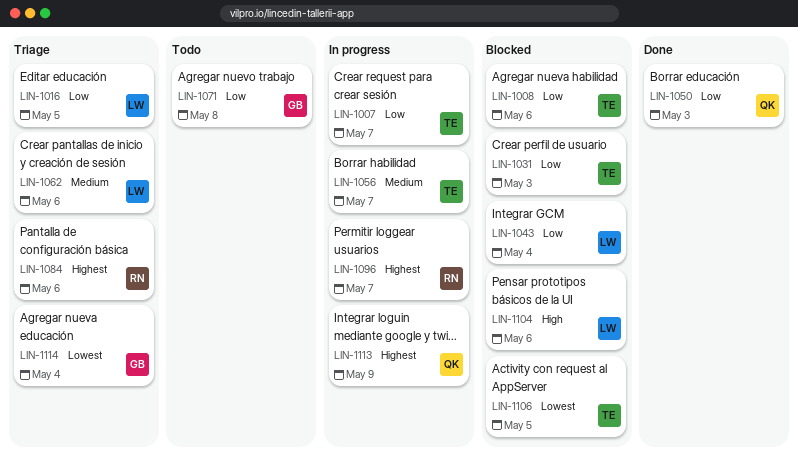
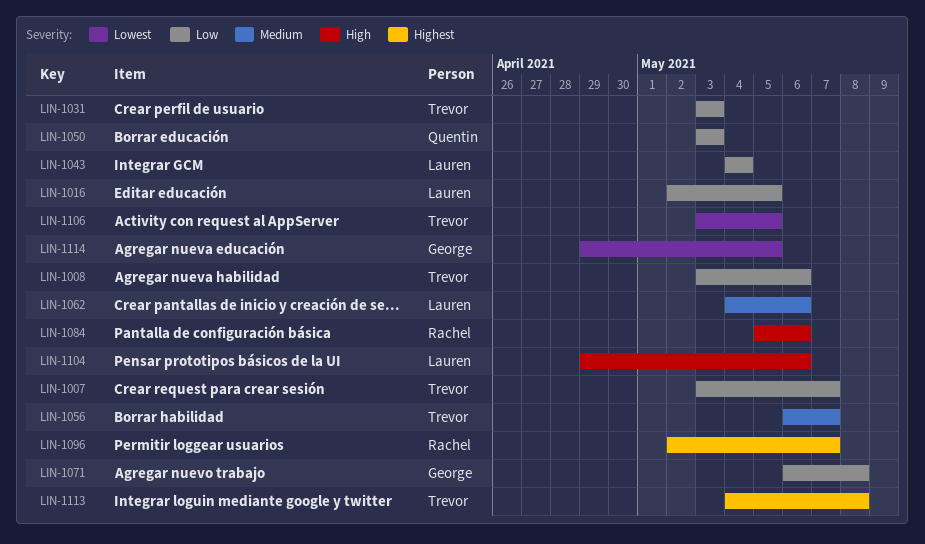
LIN-1084, priority: Highest -> High
LIN-1113, owner: Quentin -> Trevor
LIN-1113, due: May 9 -> May 8
LIN-1114, due: May 4 -> May 5

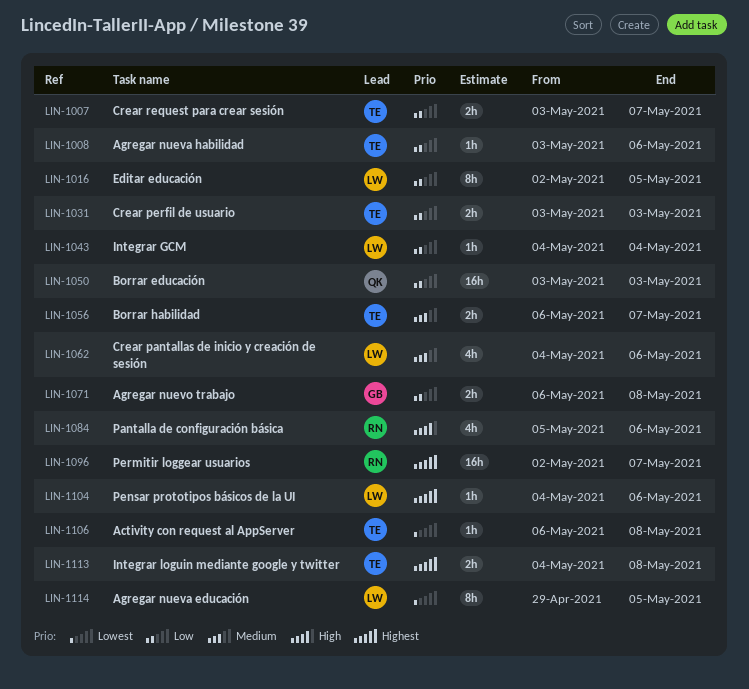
LIN-1104, priority: High -> Highest
LIN-1104, start: Apr 29 -> May 4
LIN-1106, start: May 3 -> May 6
LIN-1106, due: May 5 -> May 8
LIN-1114, owner: George -> Lauren

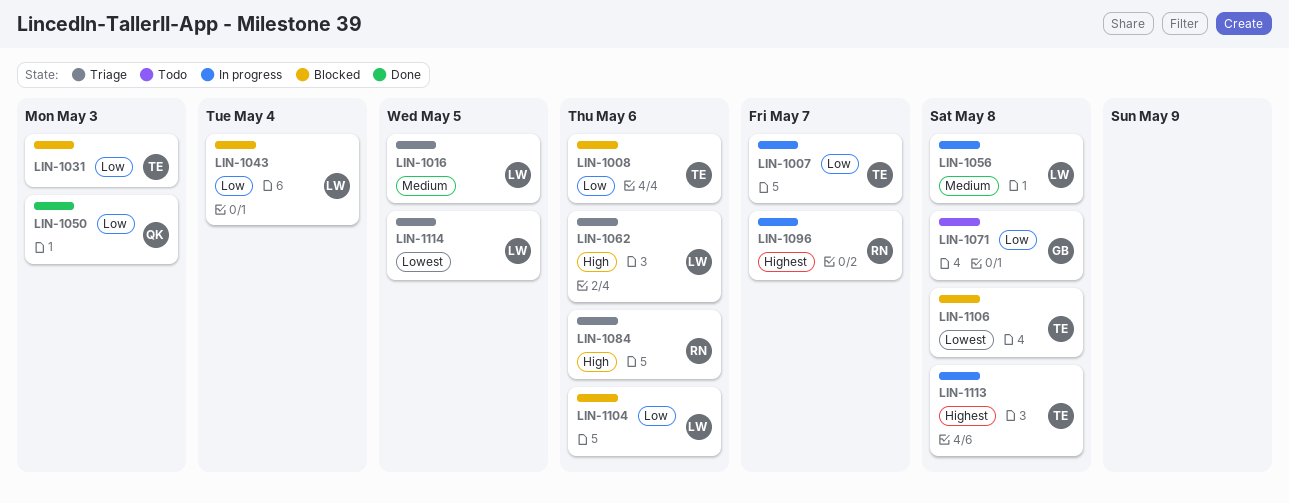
LIN-1016, priority: Low -> Medium
LIN-1056, owner: TE -> LW
LIN-1056, due: May 7 -> May 8
LIN-1062, priority: Medium -> High
LIN-1104, priority: Highest -> Low

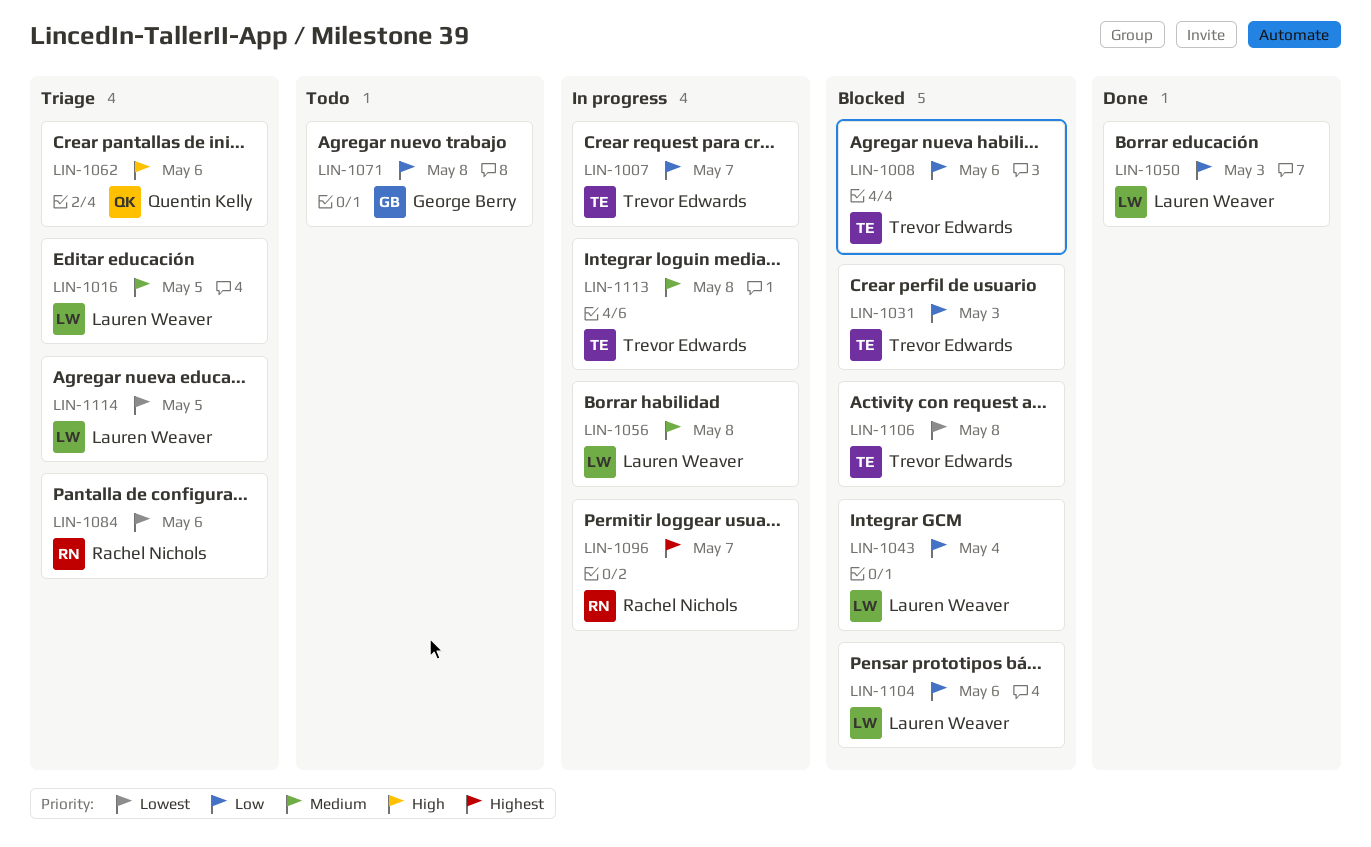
LIN-1050, owner: Quentin Kelly -> Lauren Weaver
LIN-1062, owner: Lauren Weaver -> Quentin Kelly
LIN-1084, priority: High -> Lowest
LIN-1113, priority: Highest -> Medium

